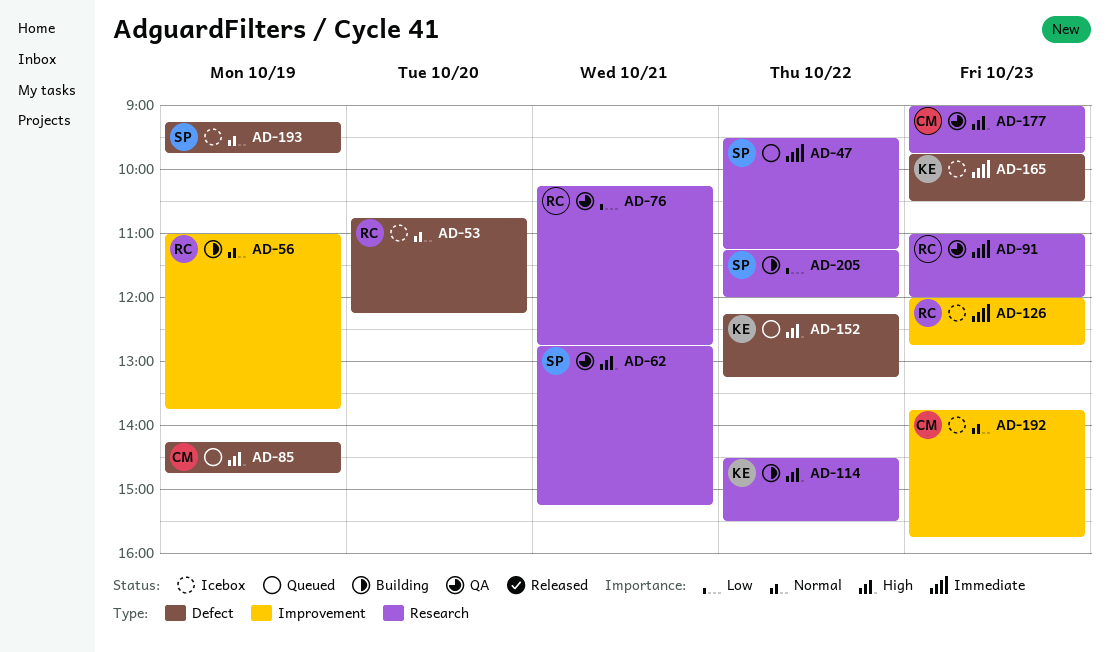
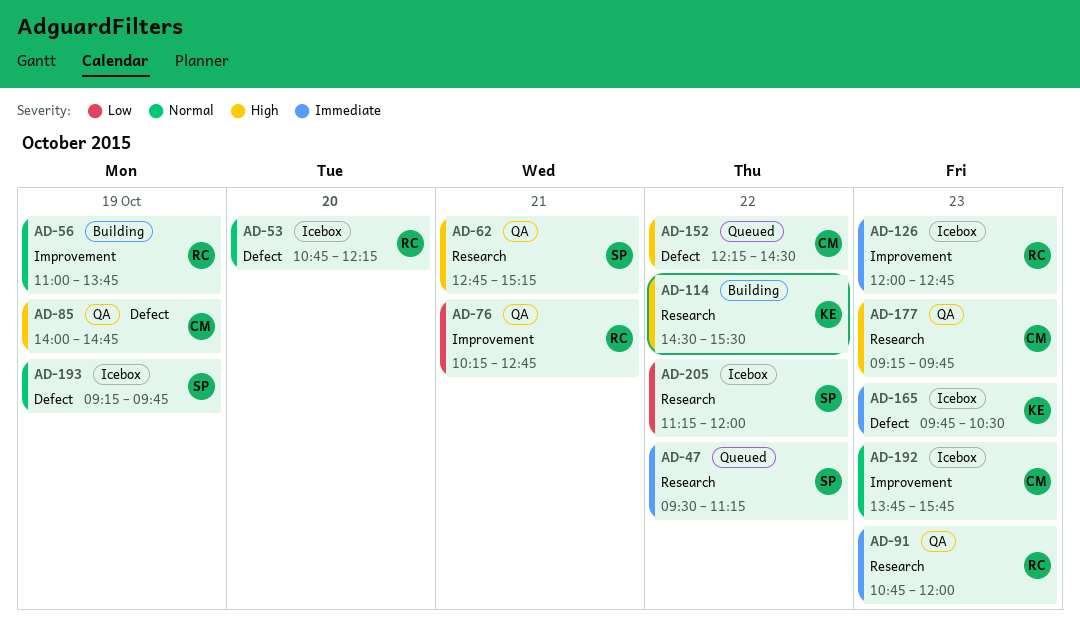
AD-76, label: Research -> Improvement
AD-85, status: Queued -> QA
AD-85, begins: 14:15 -> 14:00
AD-91, begins: 11:00 -> 10:45
AD-152, owner: KE -> CM
AD-152, ends: 13:15 -> 14:30
AD-177, begins: 09:00 -> 09:15
AD-205, status: Building -> Icebox

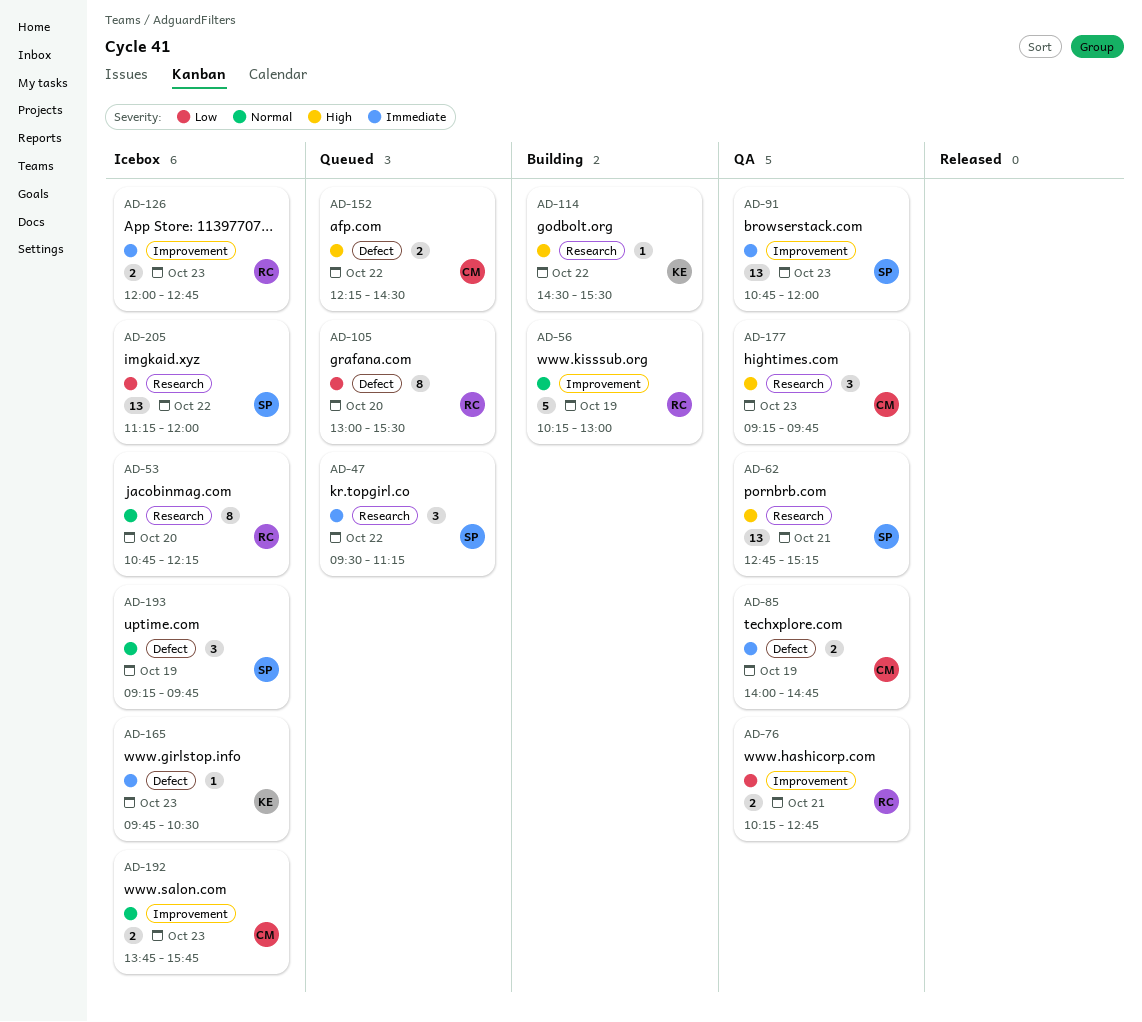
AD-53, label: Defect -> Research
AD-56, begins: 11:00 -> 10:15
AD-56, ends: 13:45 -> 13:00
AD-85, priority: High -> Immediate
AD-91, owner: RC -> SP
AD-91, label: Research -> Improvement
AD-105: none -> present

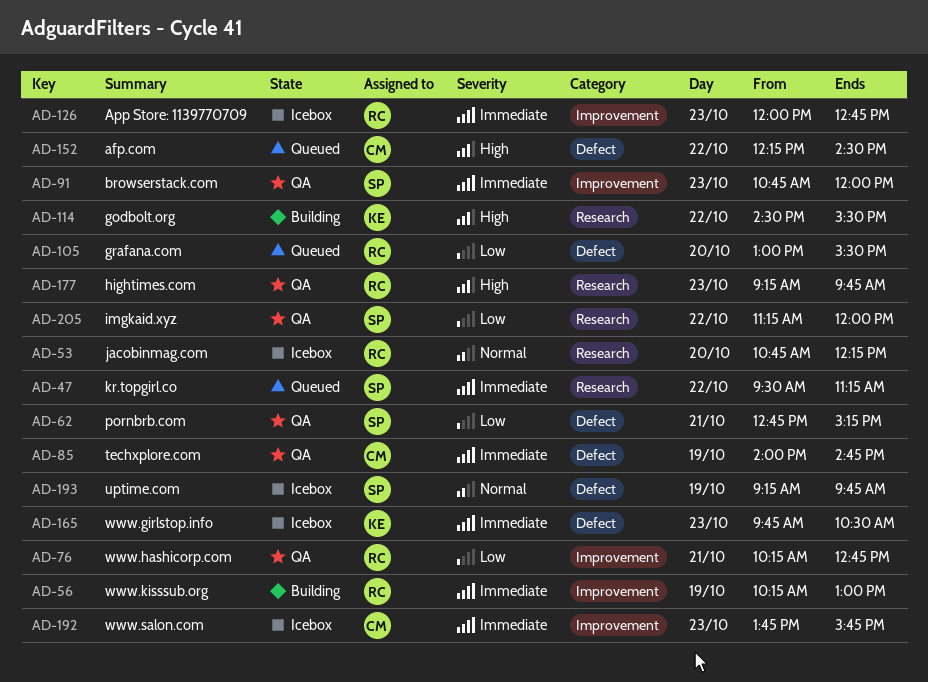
AD-56, priority: Normal -> Immediate
AD-62, priority: High -> Low
AD-62, label: Research -> Defect
AD-177, owner: CM -> RC
AD-192, priority: Normal -> Immediate
AD-205, status: Icebox -> QA

